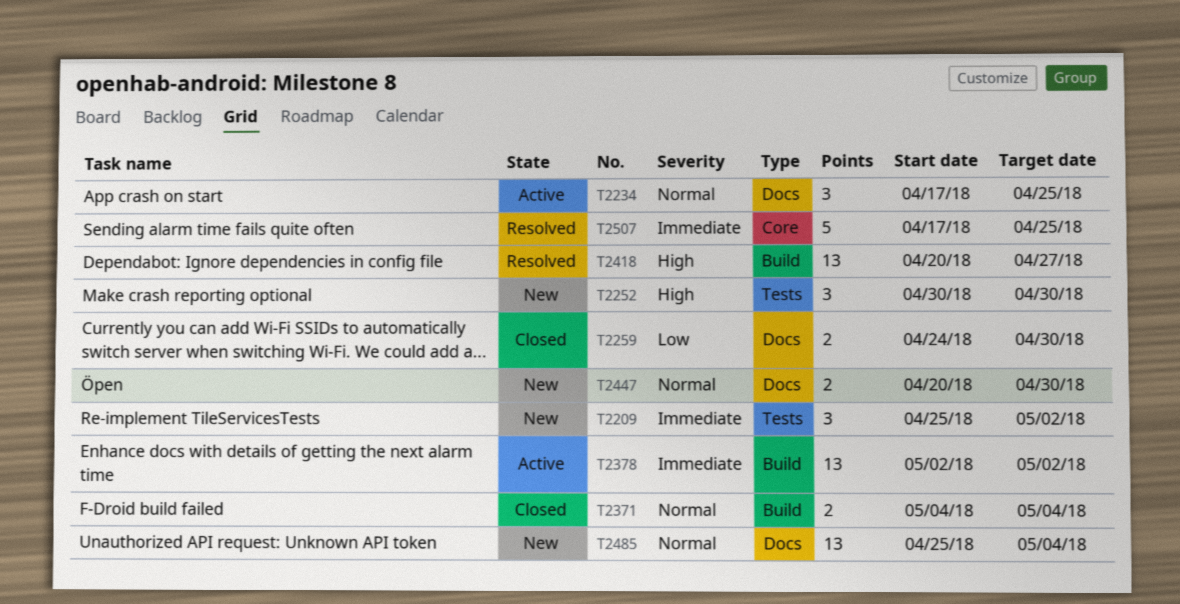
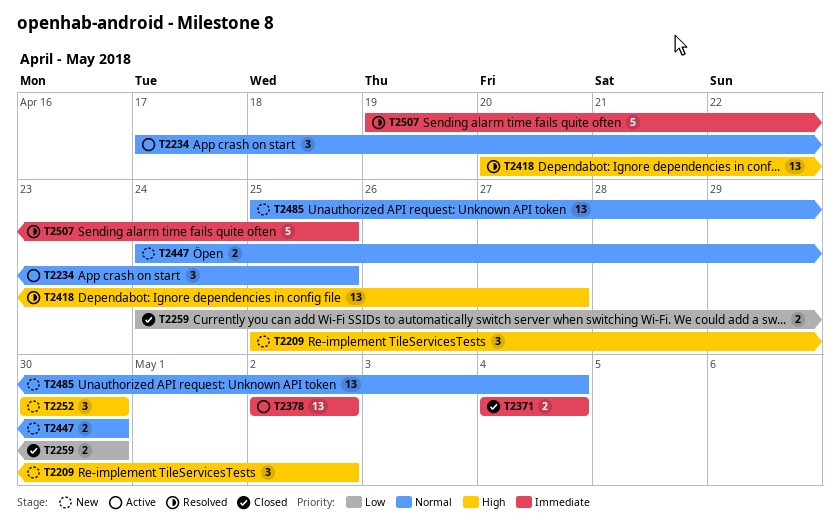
T2209, priority: Immediate -> High
T2371, priority: Normal -> Immediate
T2447, start: Apr 20 -> Apr 24
T2507, start: Apr 17 -> Apr 19

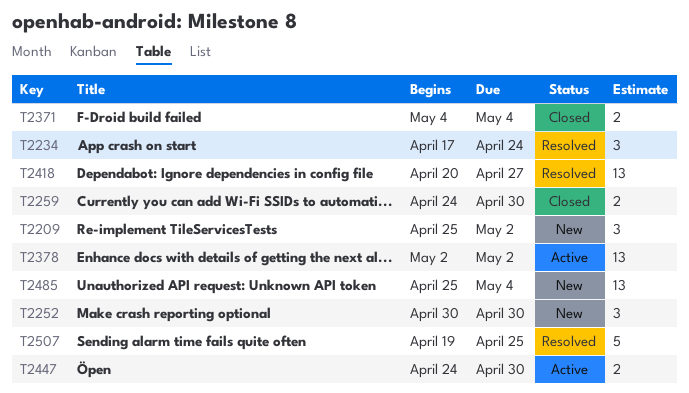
T2234, status: Active -> Resolved
T2234, due: Apr 25 -> Apr 24
T2447, status: New -> Active

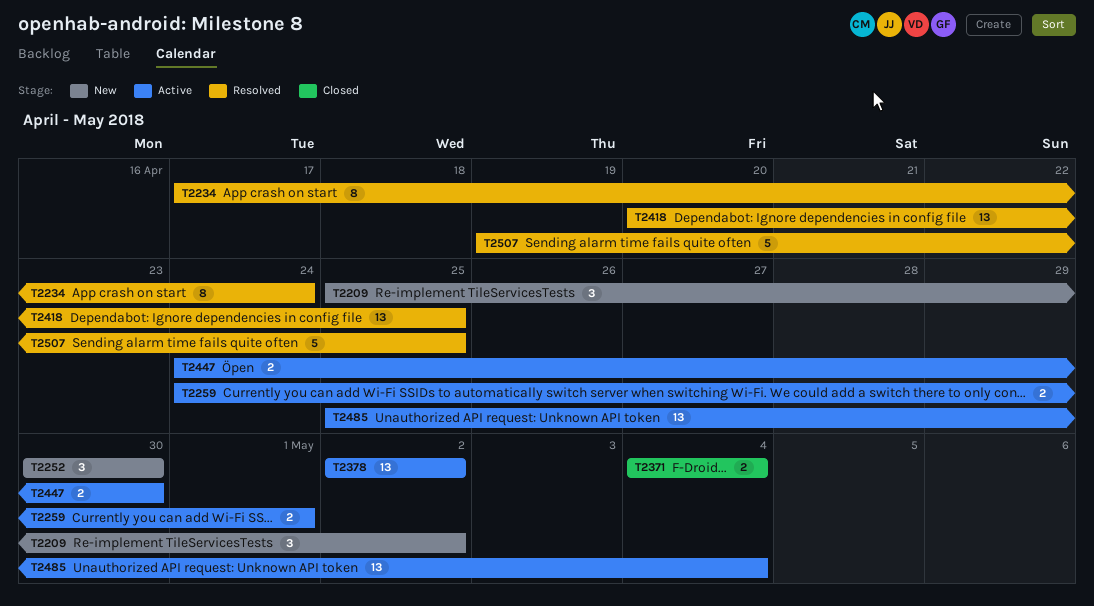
T2234, estimate: 3 -> 8
T2259, status: Closed -> Active
T2259, due: Apr 30 -> May 1
T2418, due: Apr 27 -> Apr 25
T2485, status: New -> Active

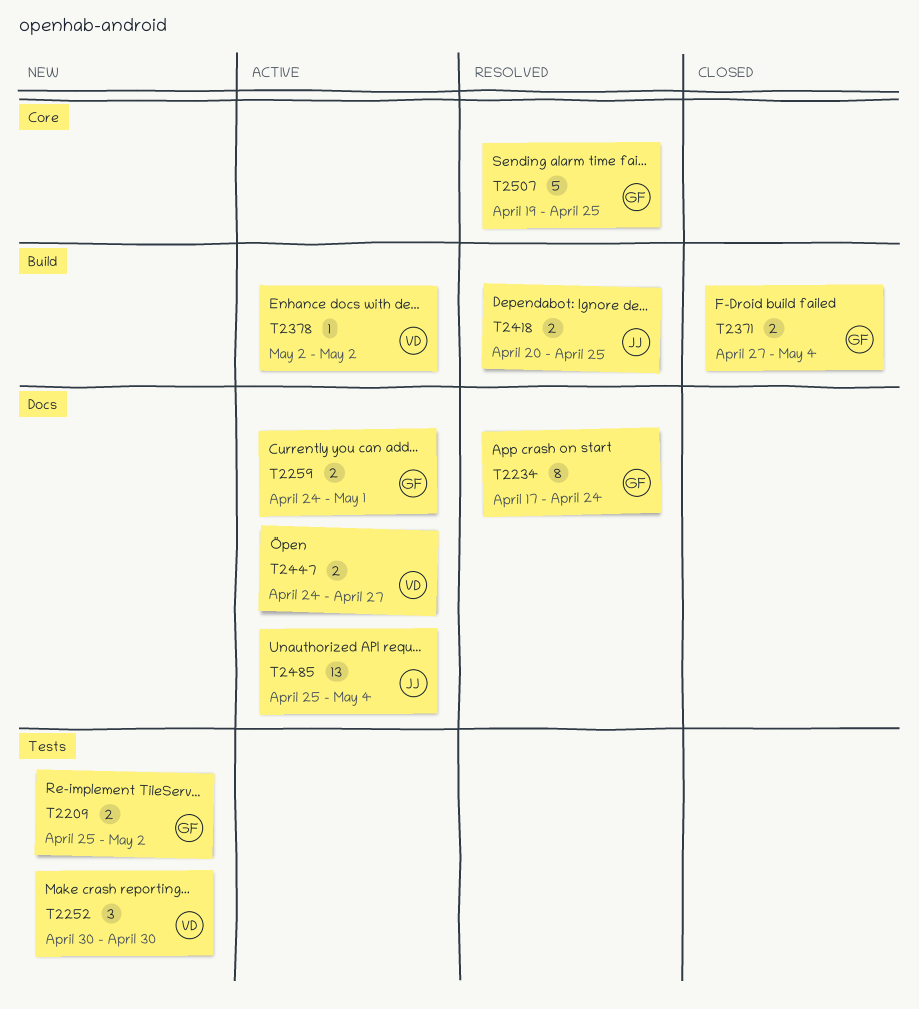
T2209, estimate: 3 -> 2
T2371, start: May 4 -> Apr 27
T2378, estimate: 13 -> 1
T2418, estimate: 13 -> 2
T2447, due: Apr 30 -> Apr 27

